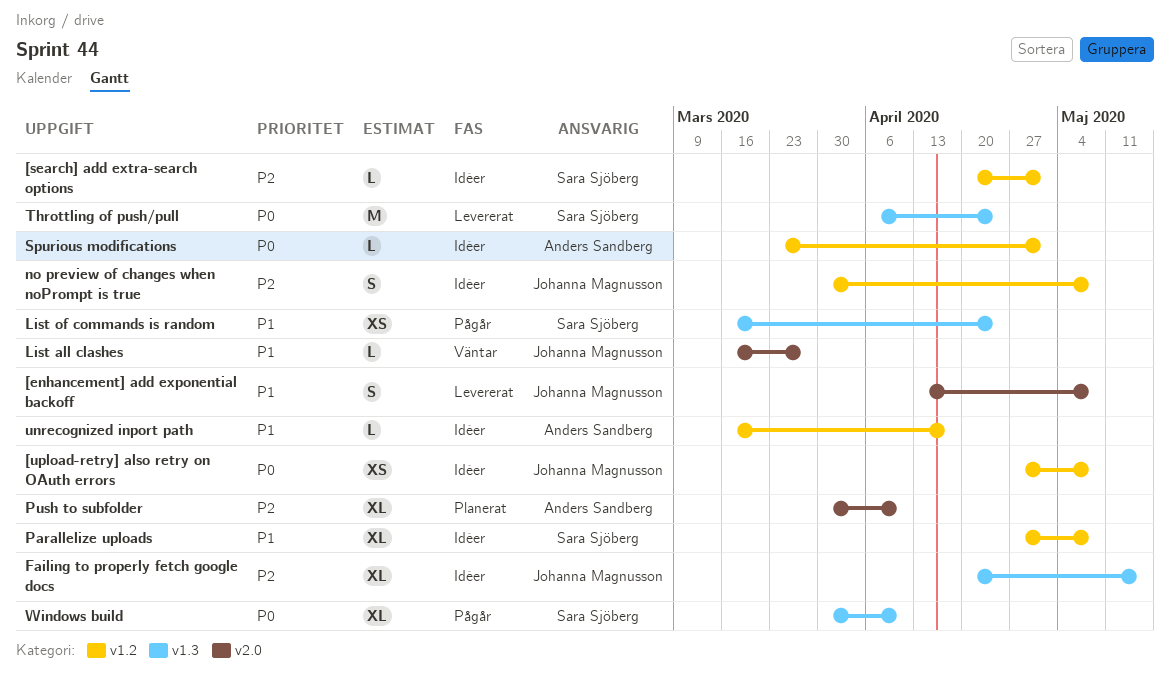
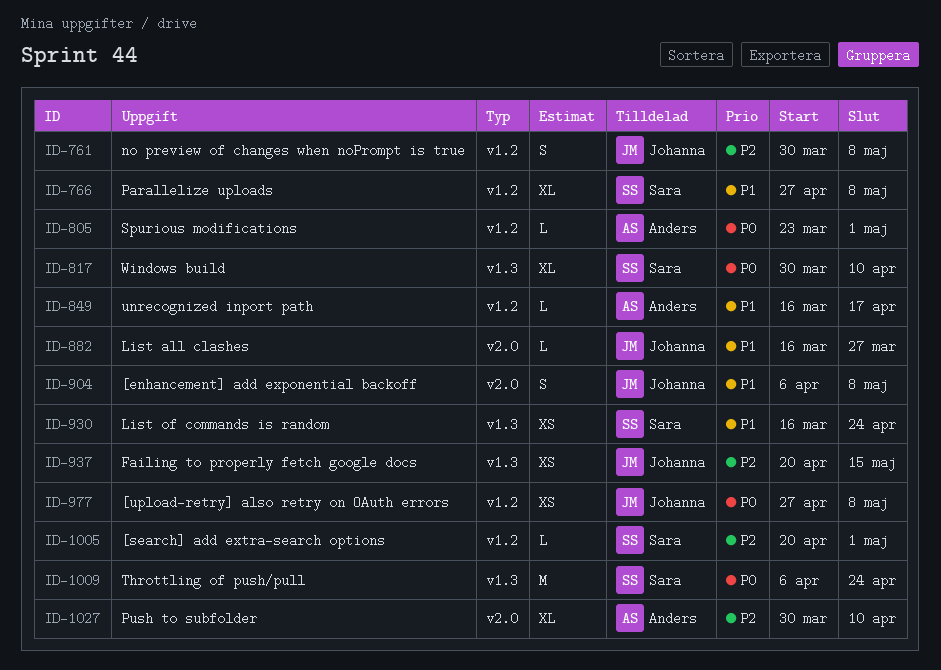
[enhancement] add exponential backoff, start: Apr 13 -> Apr 6
Failing to properly fetch google docs, estimate: XL -> XS

